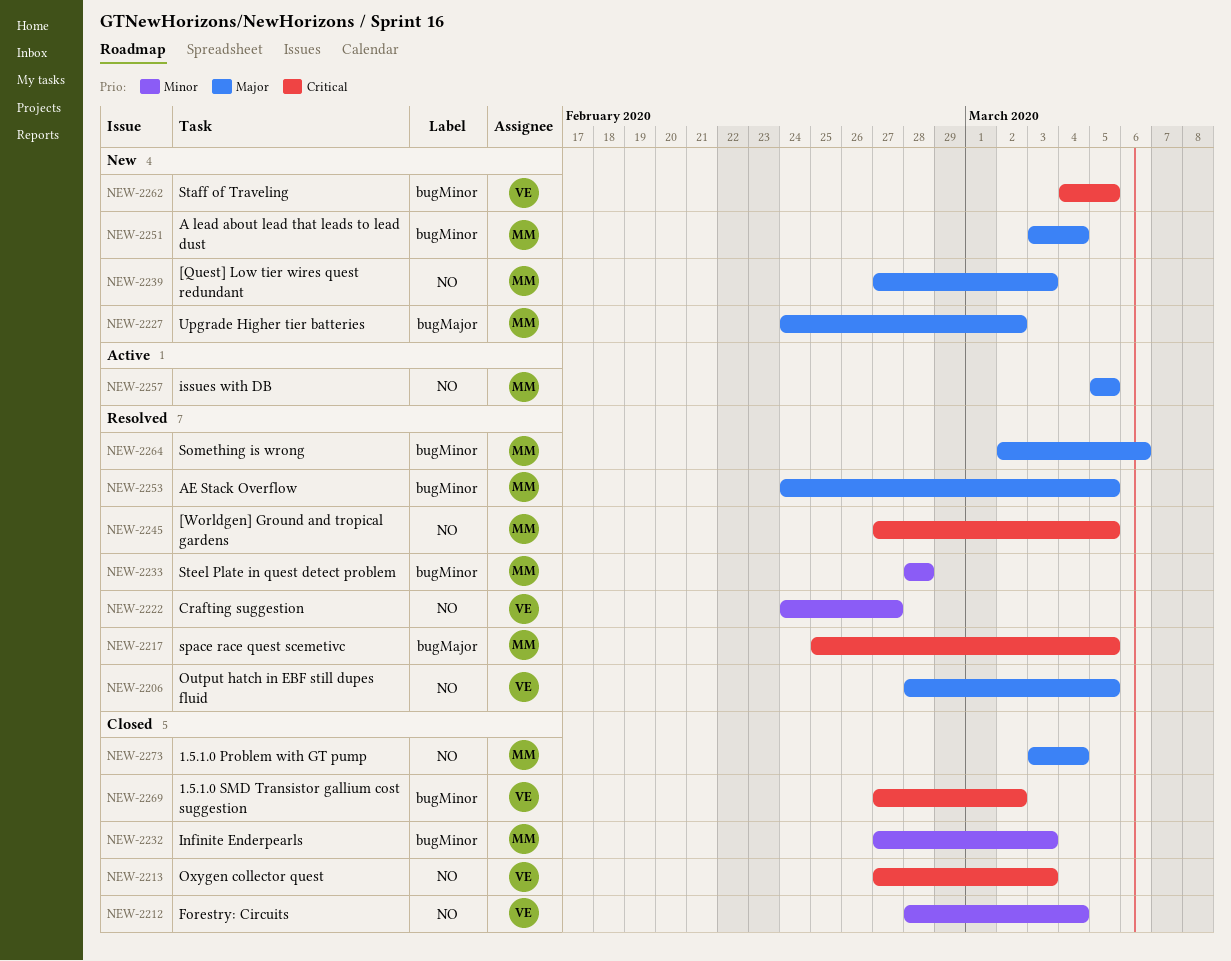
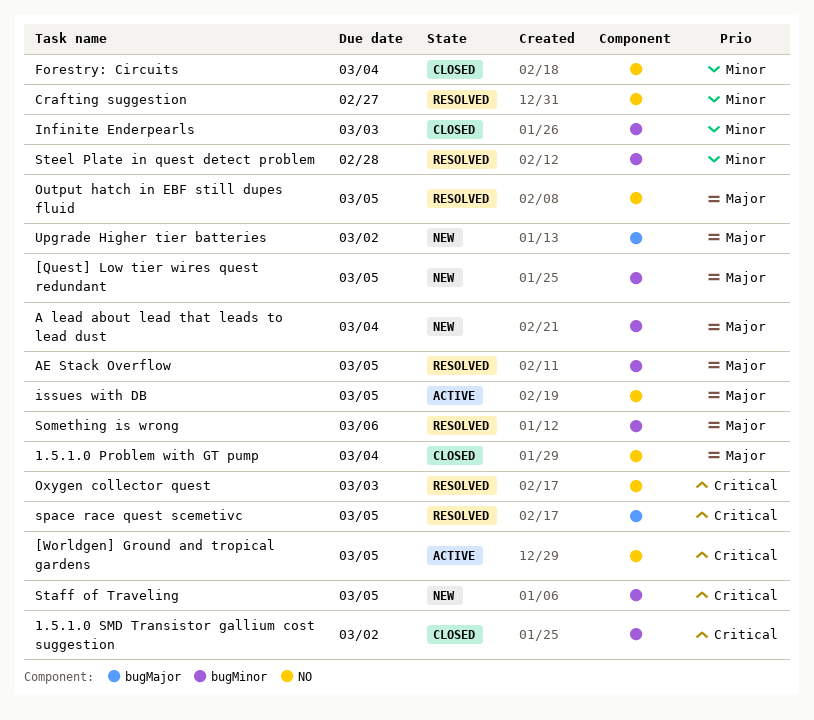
[Quest] Low tier wires quest redundant, label: NO -> bugMinor
[Quest] Low tier wires quest redundant, due: Mar 3 -> Mar 5
[Worldgen] Ground and tropical gardens, status: Resolved -> Active
Oxygen collector quest, status: Closed -> Resolved

